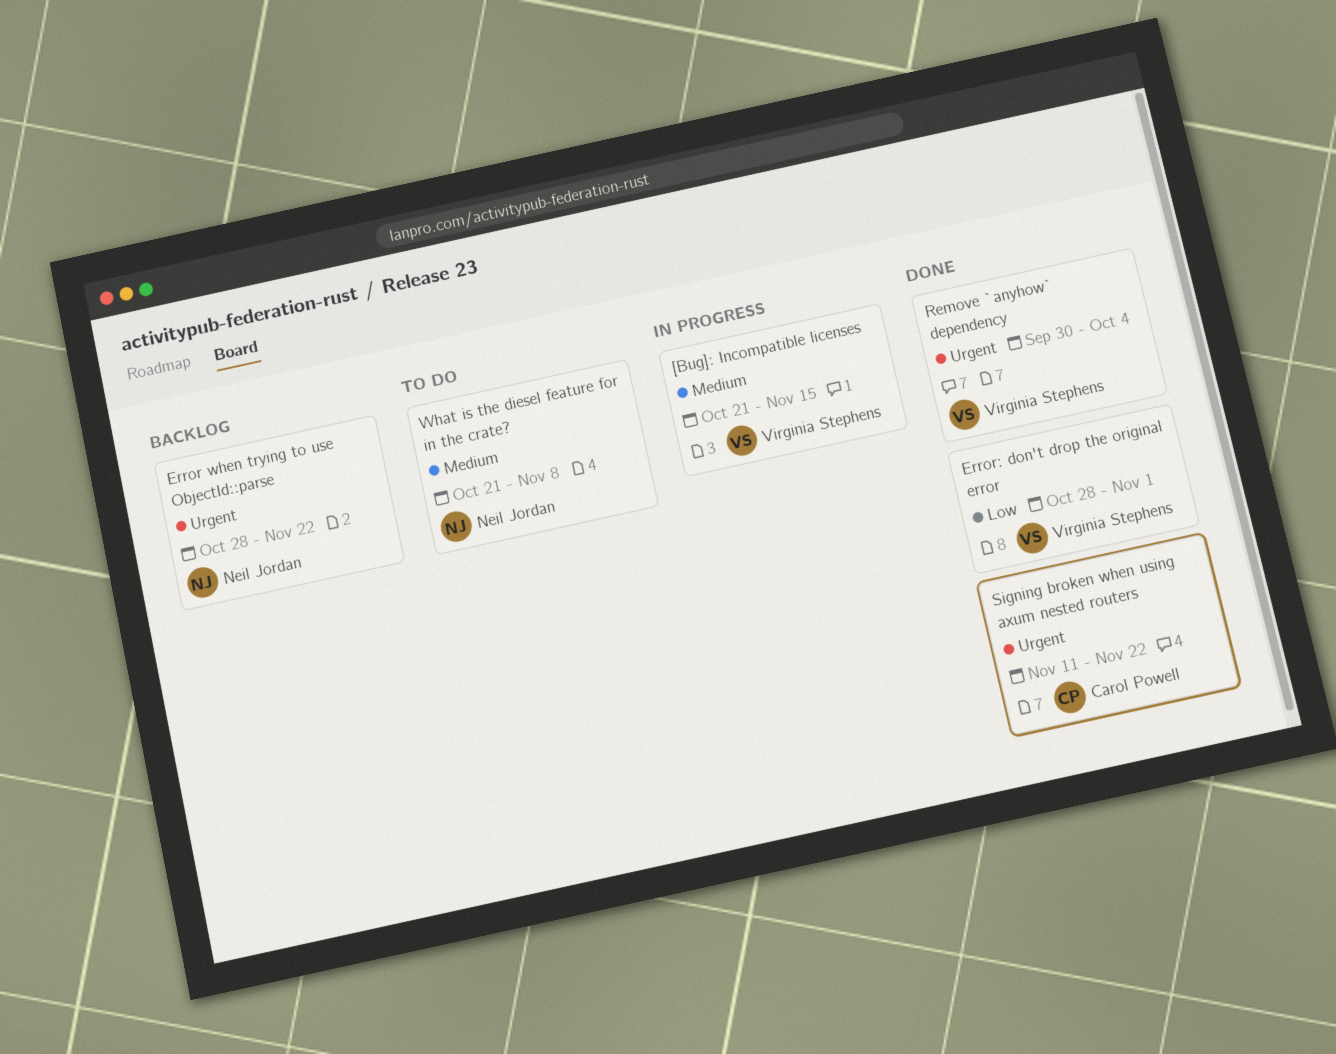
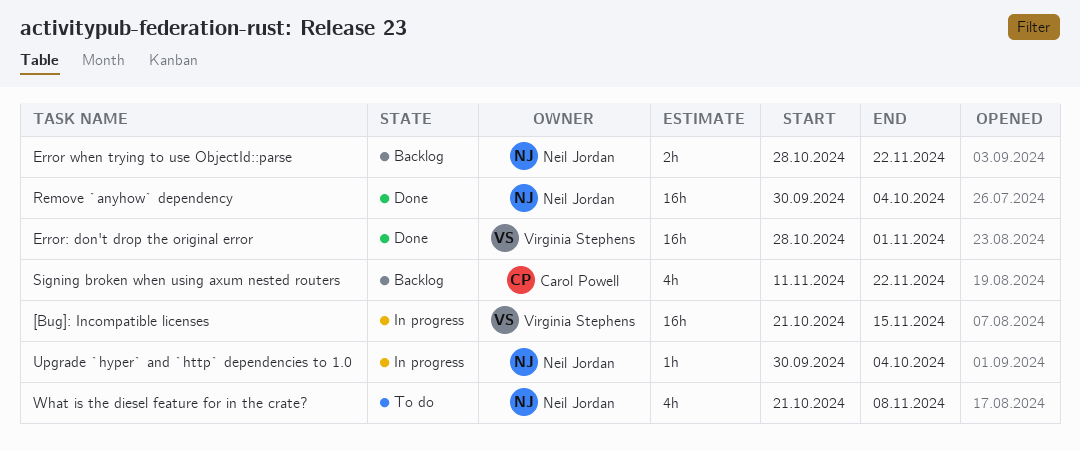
Remove `anyhow` dependency, owner: Virginia Stephens -> Neil Jordan
Signing broken when using axum nested routers, status: Done -> Backlog
Upgrade `hyper` and `http` dependencies to 1.0: none -> present

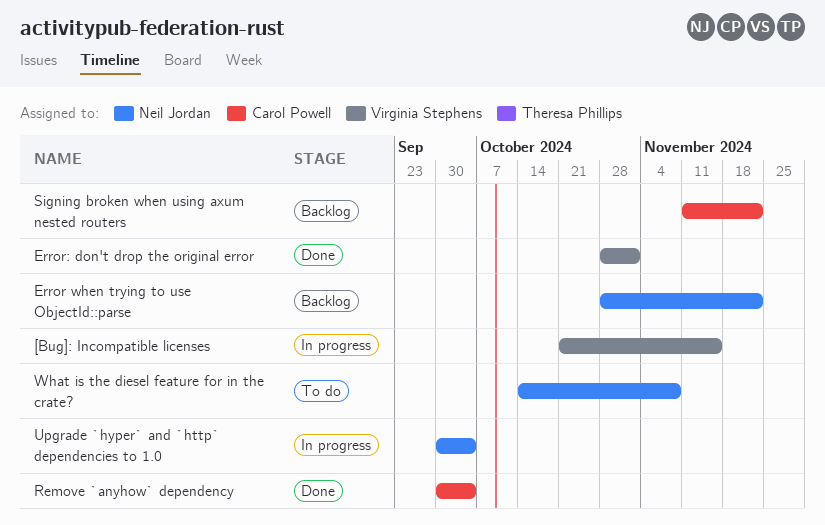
Remove `anyhow` dependency, owner: Neil Jordan -> Carol Powell
What is the diesel feature for in the crate?, start: Oct 21 -> Oct 14

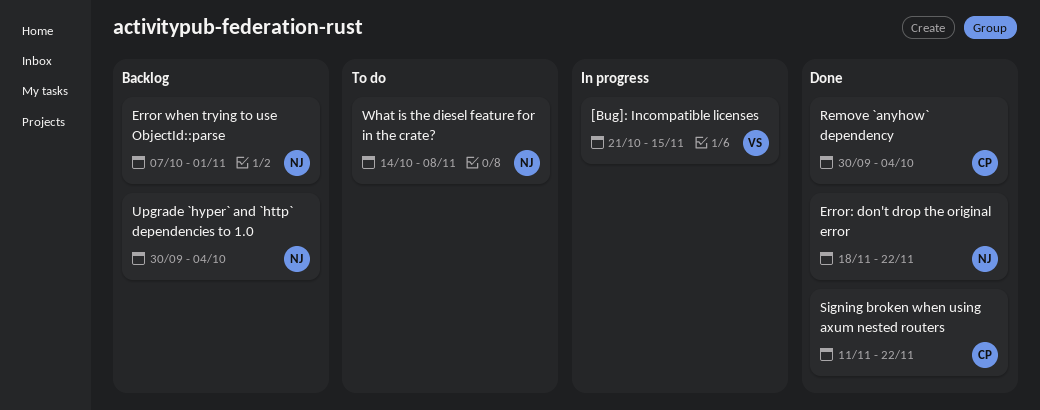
Error when trying to use ObjectId::parse, start: Oct 28 -> Oct 7
Error when trying to use ObjectId::parse, due: Nov 22 -> Nov 1
Error: don't drop the original error, owner: Virginia Stephens -> Neil Jordan
Error: don't drop the original error, start: Oct 28 -> Nov 18
Error: don't drop the original error, due: Nov 1 -> Nov 22
Signing broken when using axum nested routers, status: Backlog -> Done
Upgrade `hyper` and `http` dependencies to 1.0, status: In progress -> Backlog

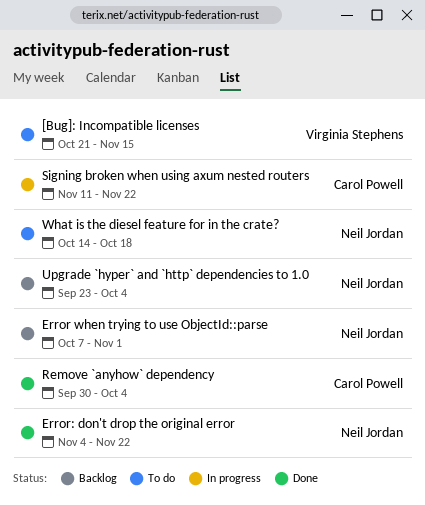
[Bug]: Incompatible licenses, status: In progress -> To do
Error: don't drop the original error, start: Nov 18 -> Nov 4
Signing broken when using axum nested routers, status: Done -> In progress
Upgrade `hyper` and `http` dependencies to 1.0, start: Sep 30 -> Sep 23
What is the diesel feature for in the crate?, due: Nov 8 -> Oct 18

